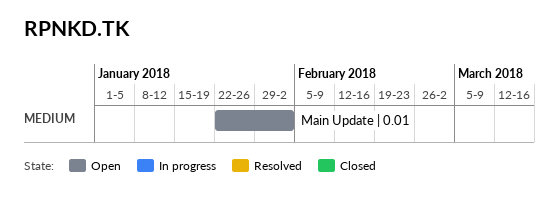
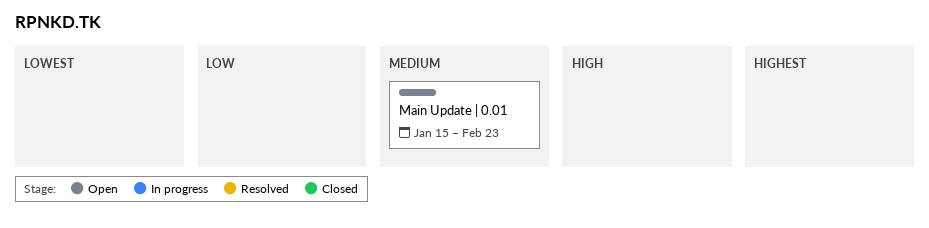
Main Update | 0.01, start: Jan 22 -> Jan 15
Main Update | 0.01, due: Feb 2 -> Feb 23

